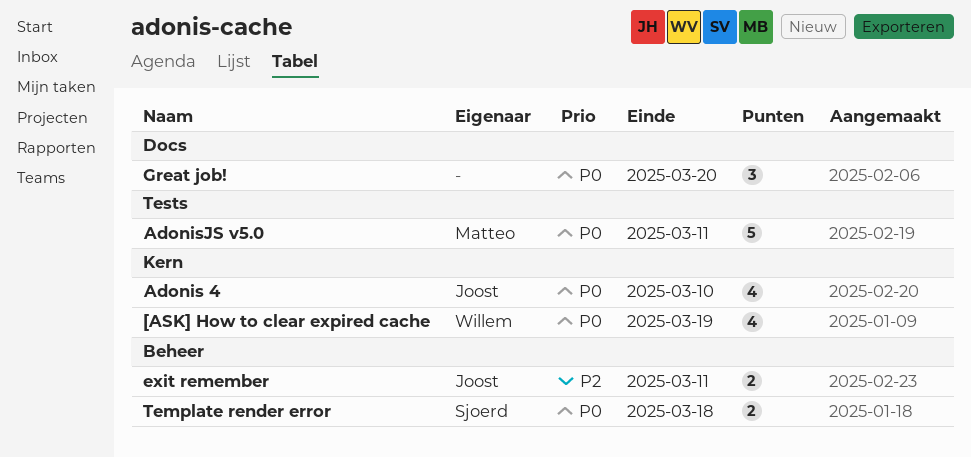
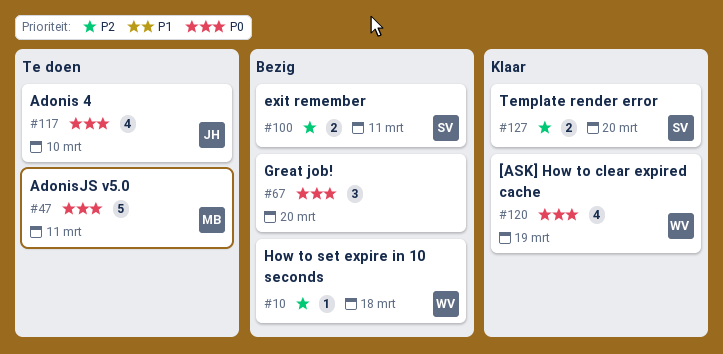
exit remember, owner: Joost -> Sjoerd
How to set expire in 10 seconds: none -> present
Template render error, priority: P0 -> P2
Template render error, due: Mar 18 -> Mar 20

